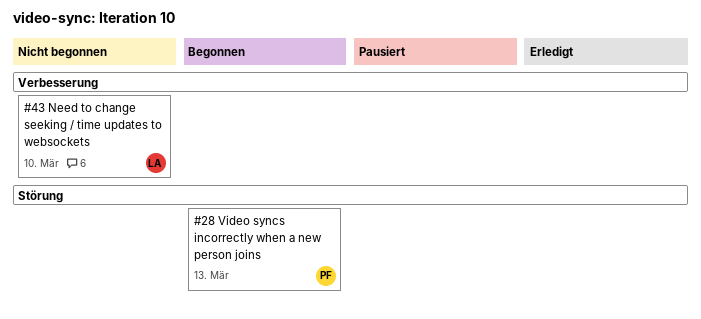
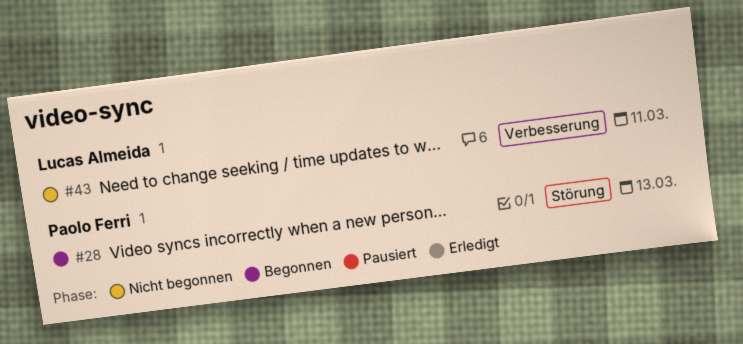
#43, due: Mar 10 -> Mar 11

